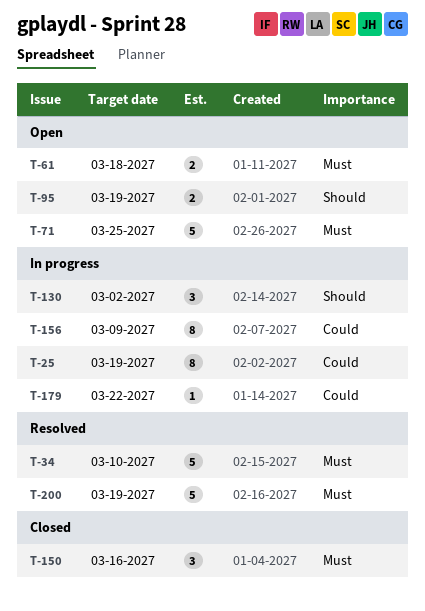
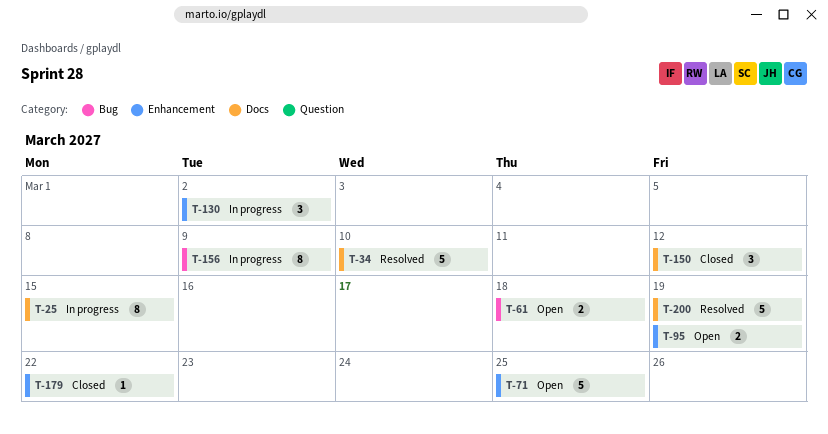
T-25, due: Mar 19 -> Mar 15
T-150, due: Mar 16 -> Mar 12
T-179, status: In progress -> Closed

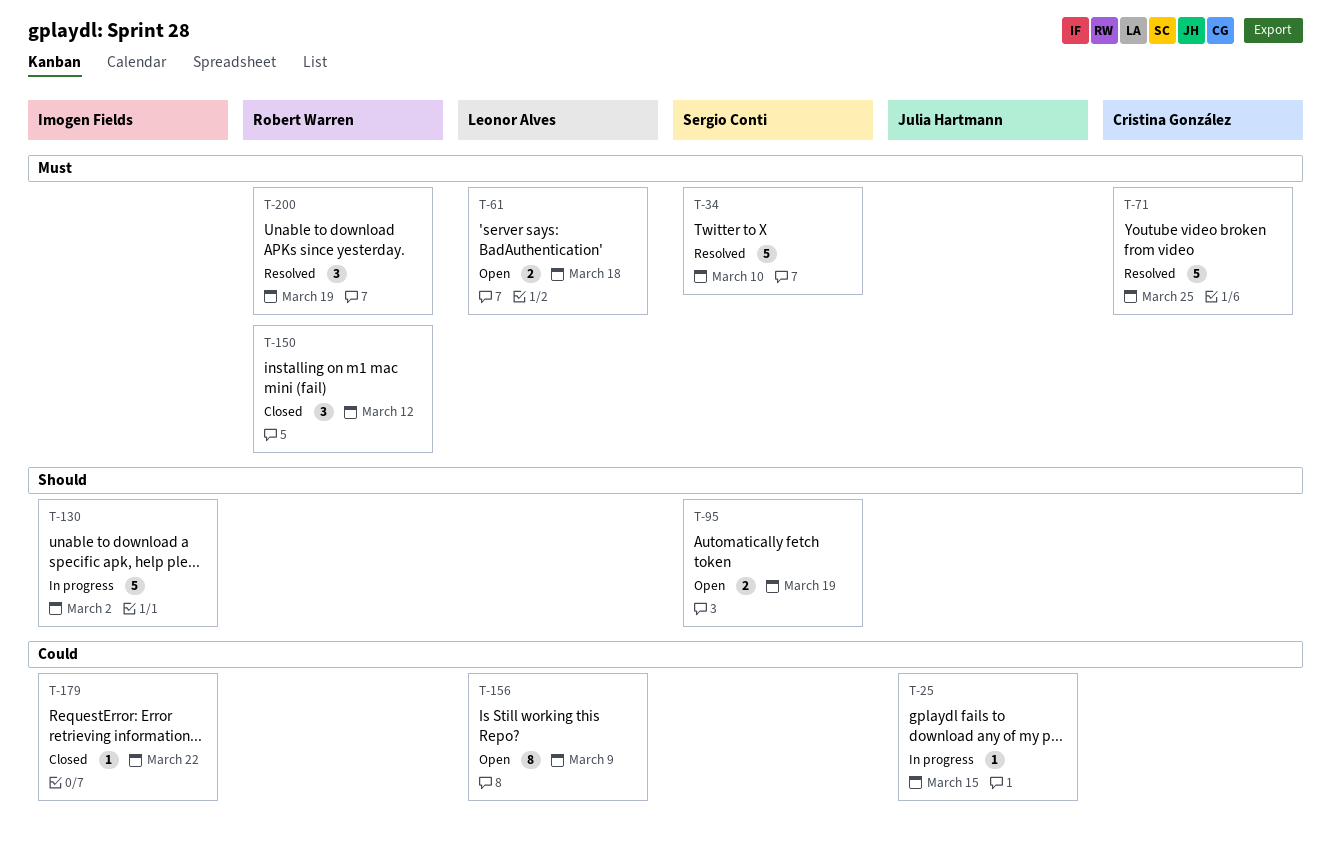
T-25, estimate: 8 -> 1
T-71, status: Open -> Resolved
T-130, estimate: 3 -> 5
T-156, status: In progress -> Open
T-200, estimate: 5 -> 3

